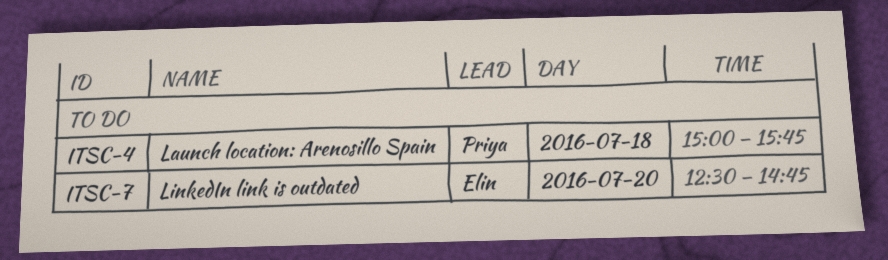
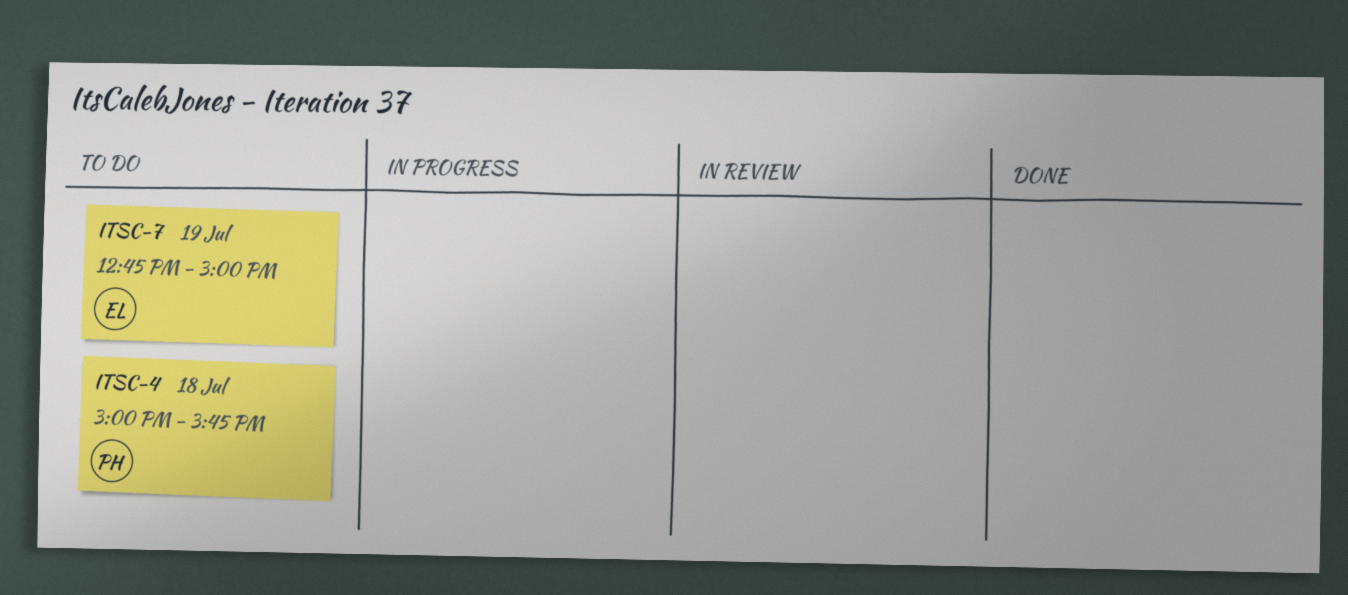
ITSC-7, day: Jul 20 -> Jul 19
ITSC-7, begins: 12:30 -> 12:45
ITSC-7, ends: 14:45 -> 15:00

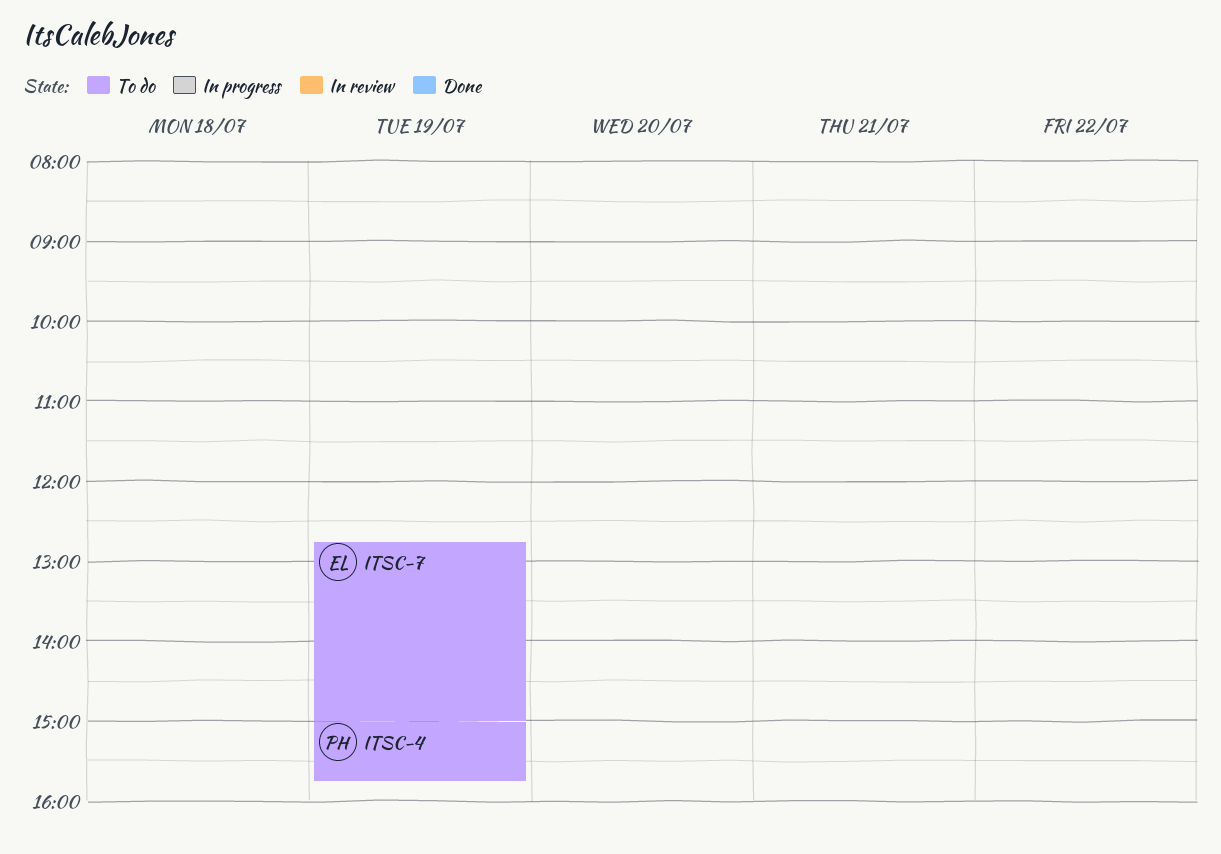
ITSC-4, day: Jul 18 -> Jul 19

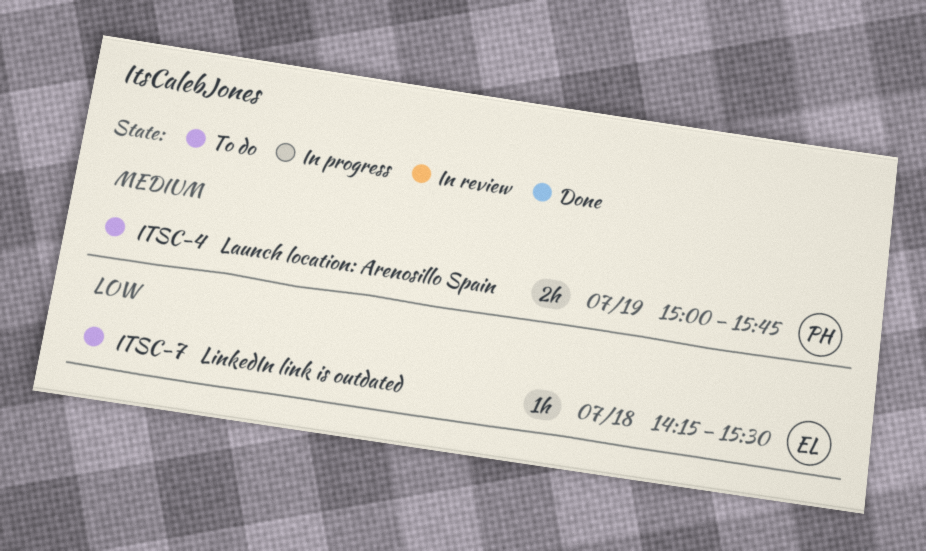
ITSC-7, day: Jul 19 -> Jul 18
ITSC-7, begins: 12:45 -> 14:15
ITSC-7, ends: 15:00 -> 15:30

